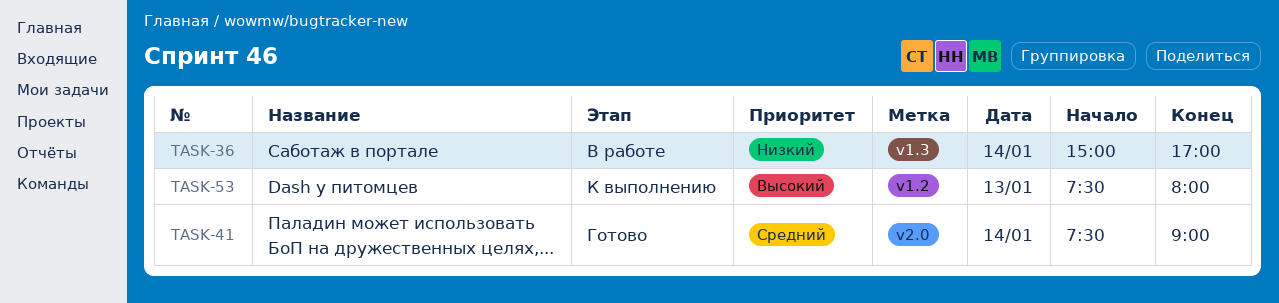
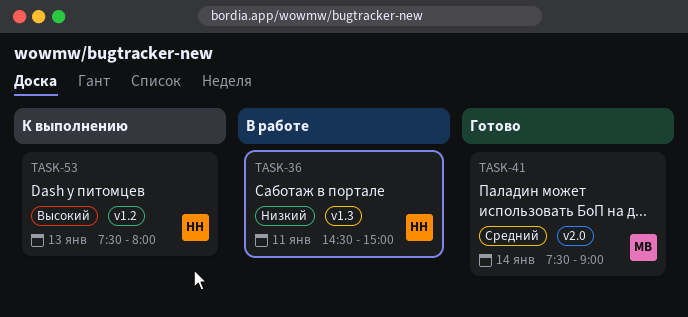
TASK-36, day: Jan 14 -> Jan 11
TASK-36, begins: 15:00 -> 14:30
TASK-36, ends: 17:00 -> 15:00

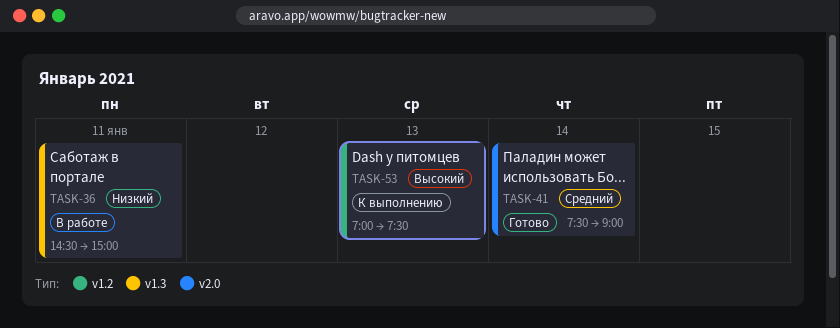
TASK-53, begins: 07:30 -> 07:00
TASK-53, ends: 08:00 -> 07:30

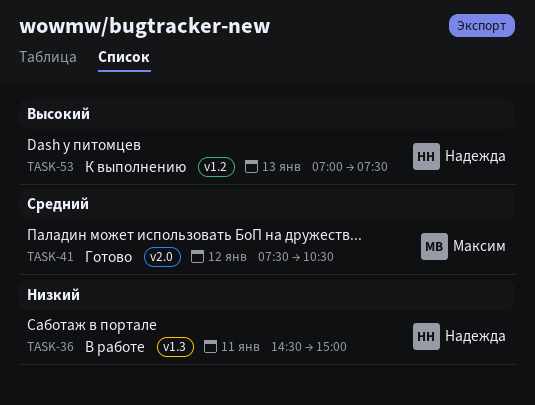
TASK-41, day: Jan 14 -> Jan 12
TASK-41, ends: 09:00 -> 10:30

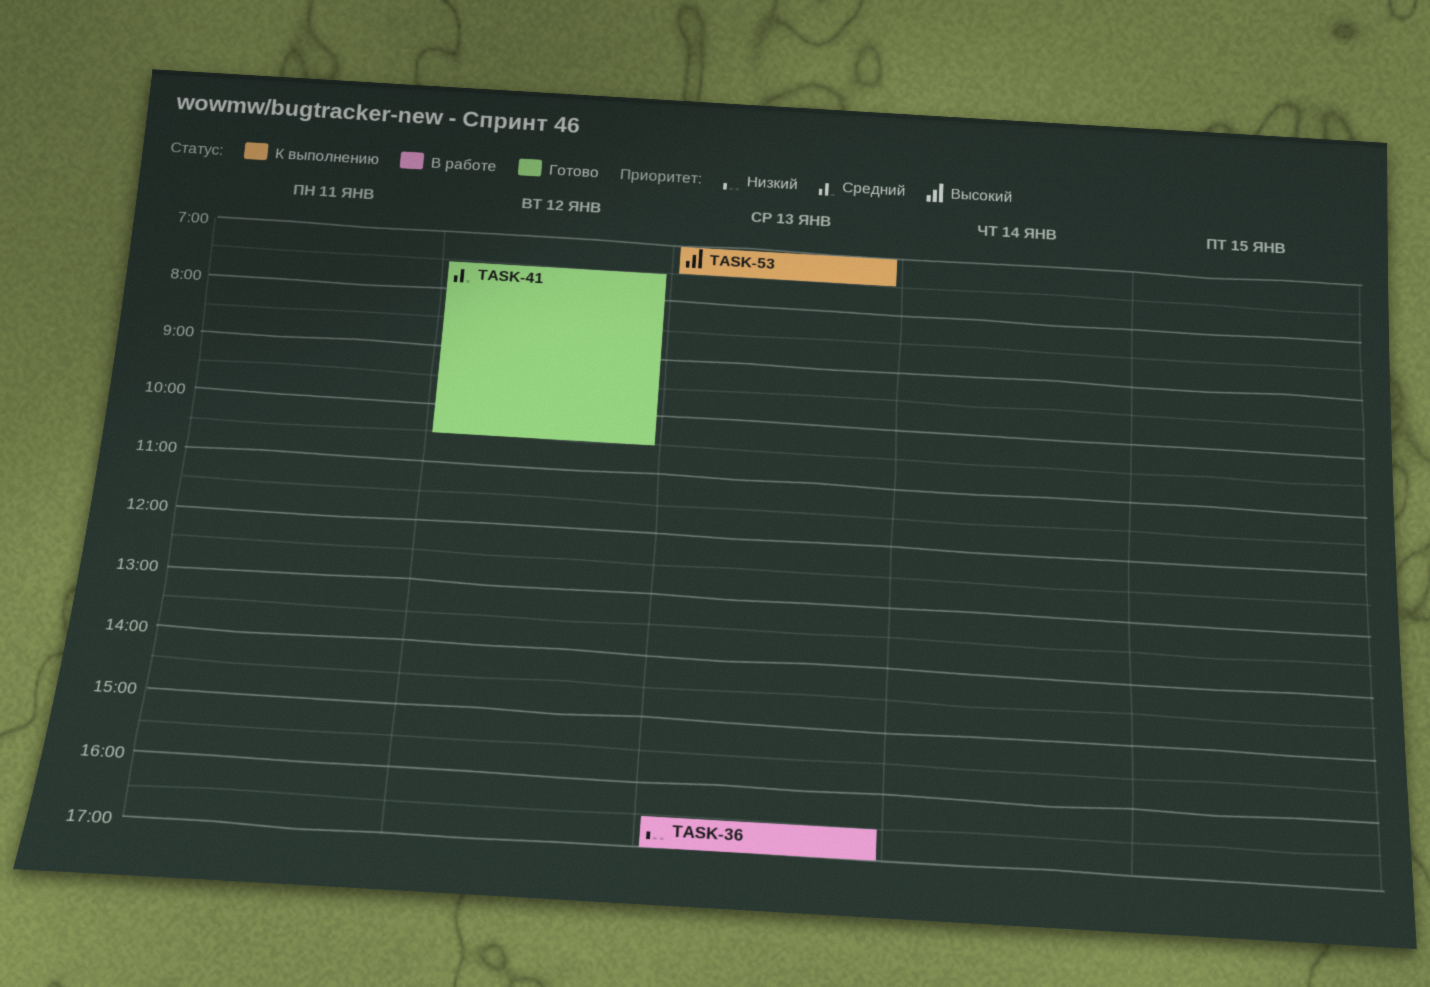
TASK-36, day: Jan 11 -> Jan 13
TASK-36, begins: 14:30 -> 16:30
TASK-36, ends: 15:00 -> 17:00

